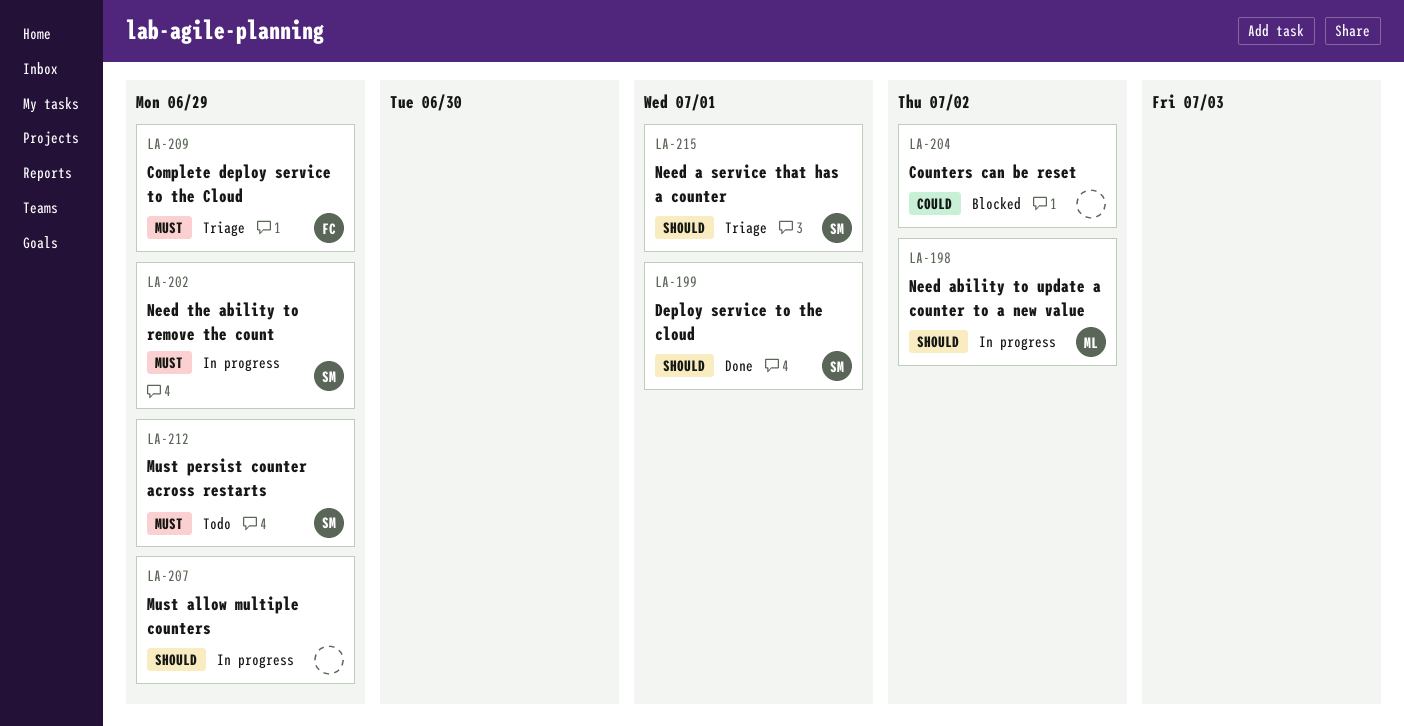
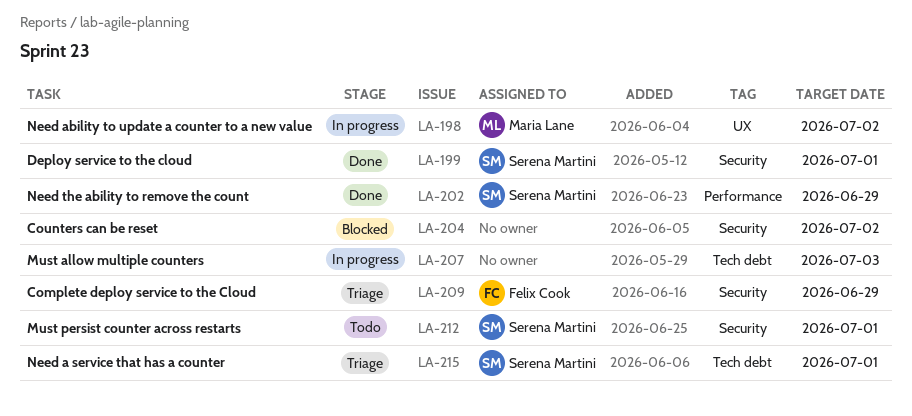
LA-202, status: In progress -> Done
LA-207, due: Jun 29 -> Jul 3
LA-212, due: Jun 29 -> Jul 1

